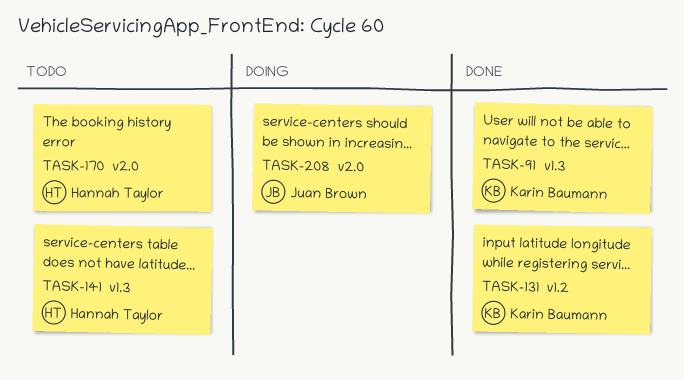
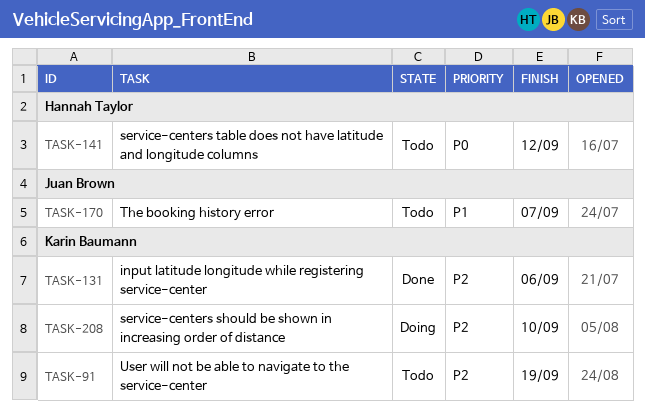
TASK-91, status: Done -> Todo
TASK-170, owner: Hannah Taylor -> Juan Brown
TASK-208, owner: Juan Brown -> Karin Baumann

